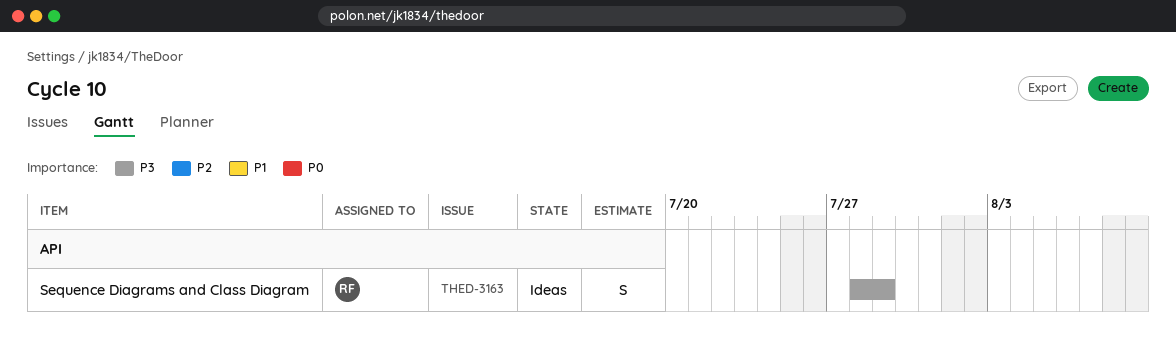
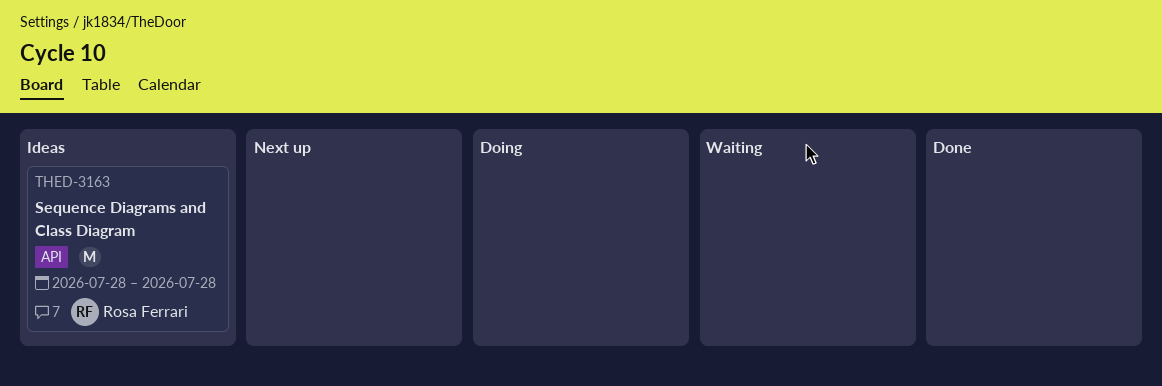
THED-3163, estimate: S -> M
THED-3163, due: Jul 29 -> Jul 28

